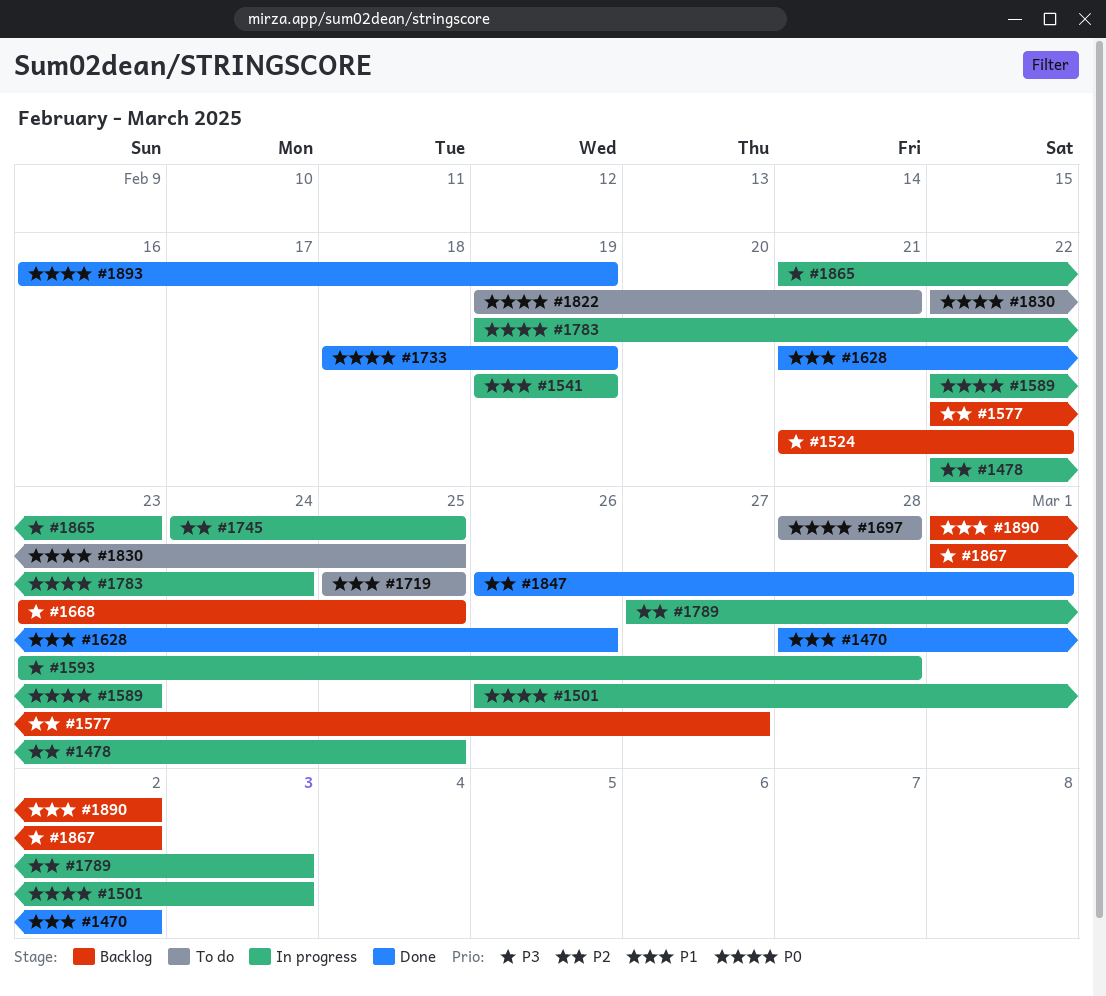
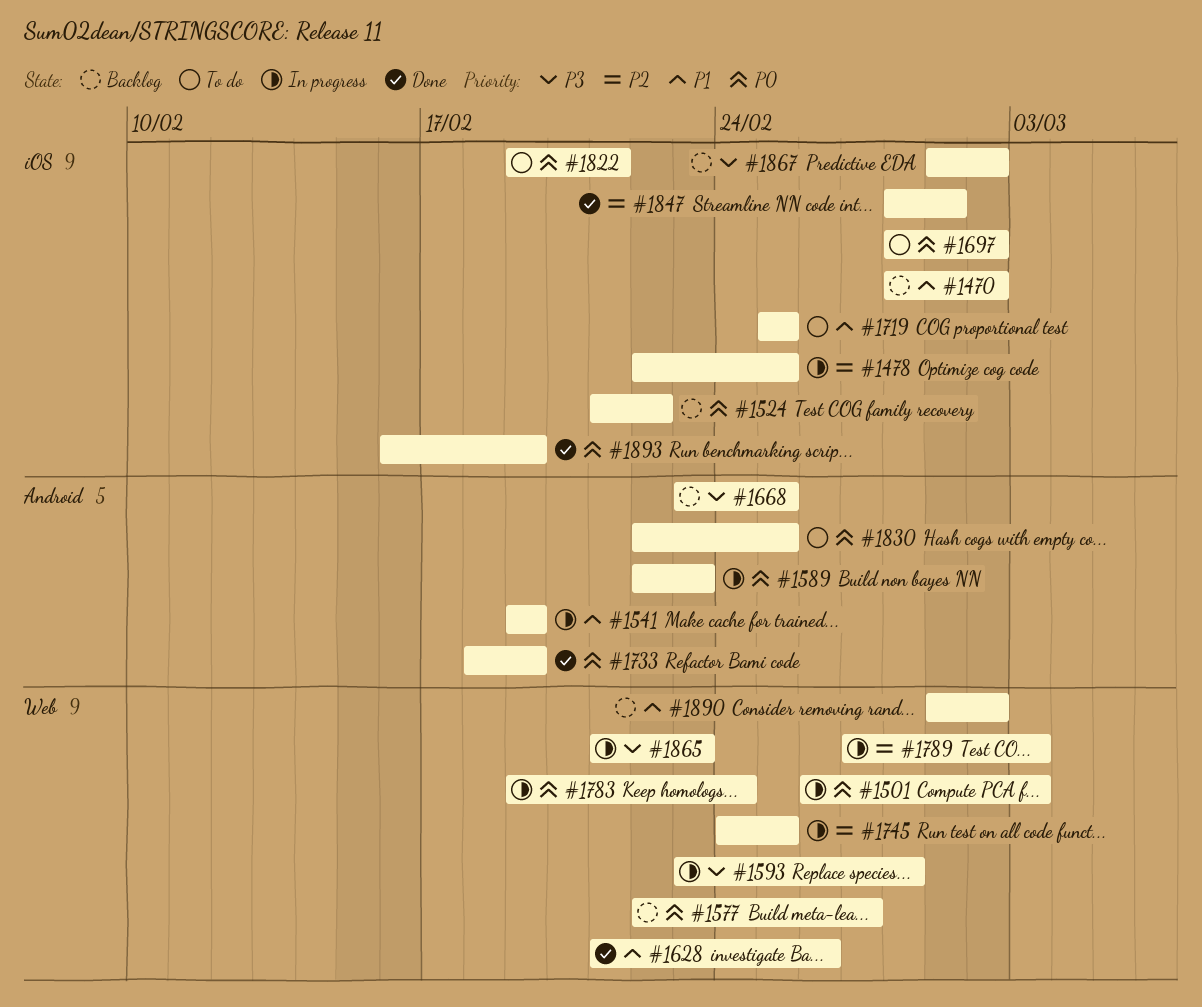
#1470, status: Done -> Backlog
#1524, priority: P3 -> P0
#1577, priority: P2 -> P0
#1697, due: Feb 28 -> Mar 2
#1847, start: Feb 26 -> Feb 28

